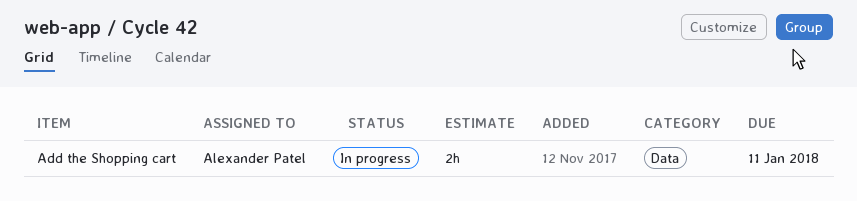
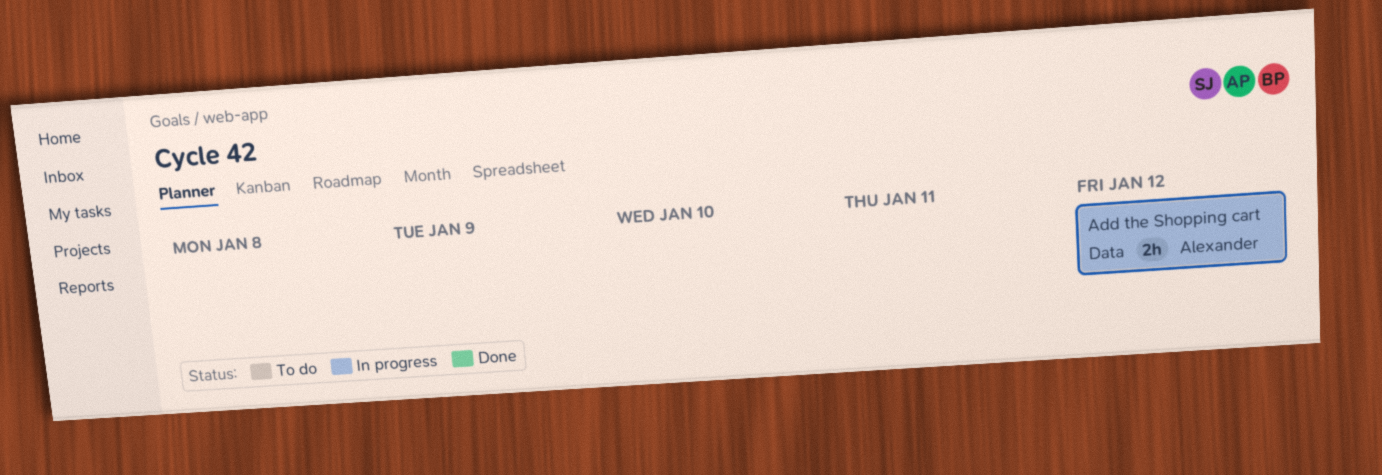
Add the Shopping cart, due: Jan 11 -> Jan 12

